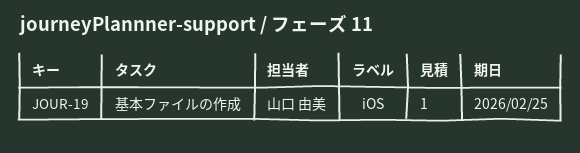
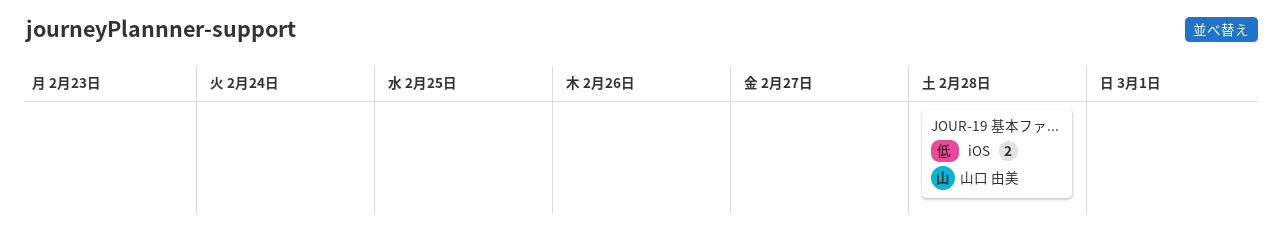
JOUR-19, estimate: 1 -> 2
JOUR-19, due: Feb 25 -> Feb 28

